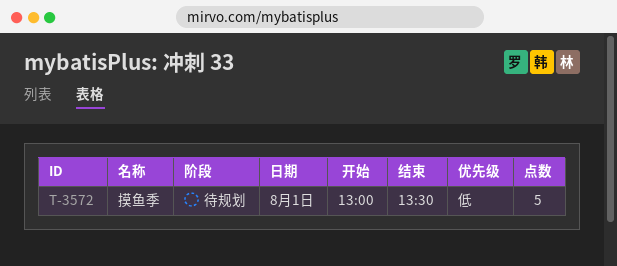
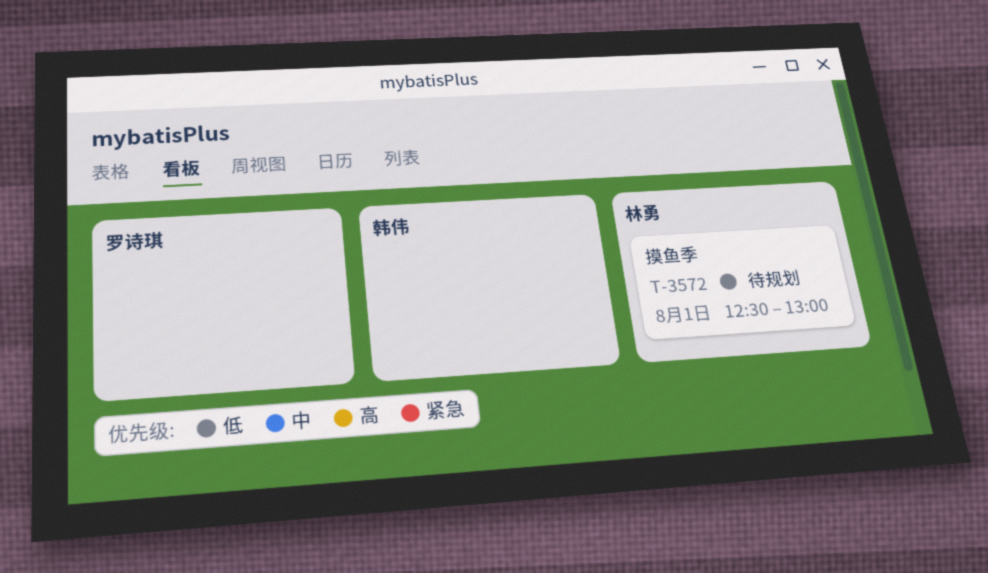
T-3572, begins: 13:00 -> 12:30
T-3572, ends: 13:30 -> 13:00

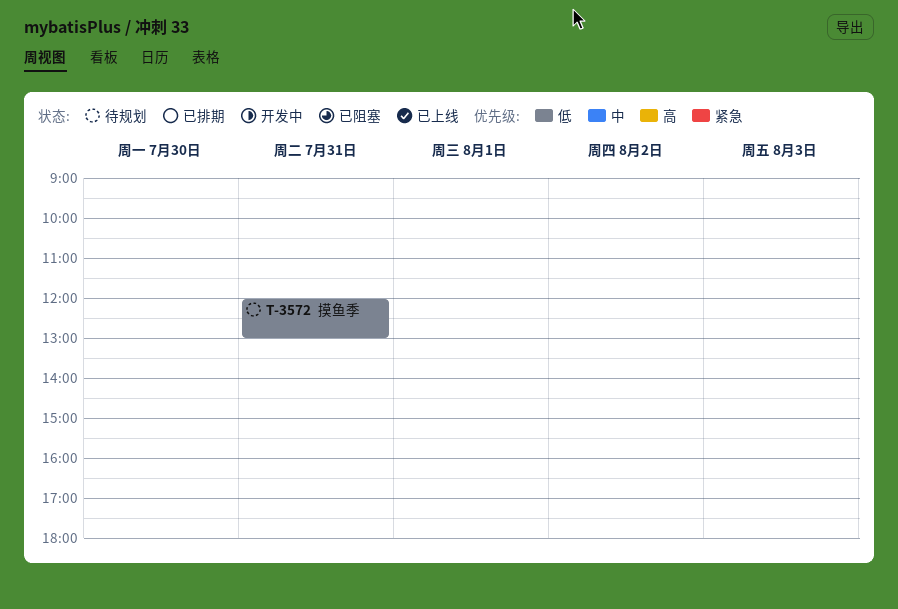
T-3572, day: Aug 1 -> Jul 31
T-3572, begins: 12:30 -> 12:00

